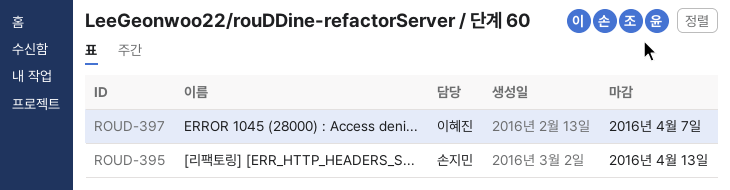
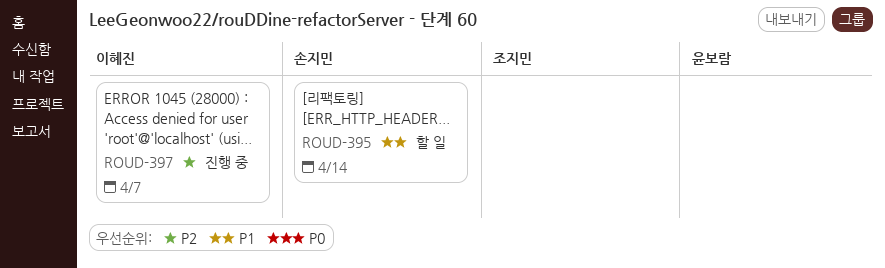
ROUD-395, due: Apr 13 -> Apr 14

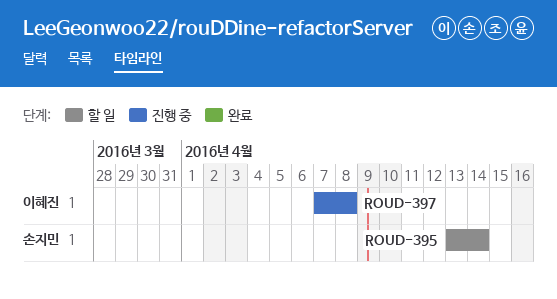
ROUD-397, due: Apr 7 -> Apr 8

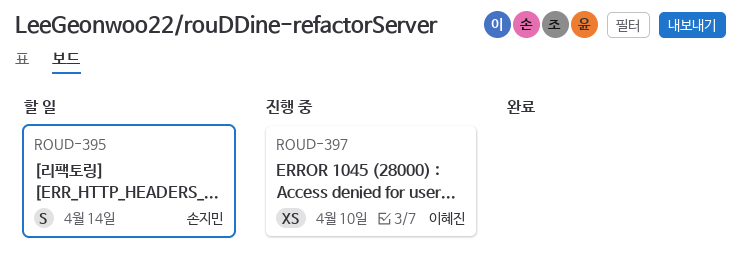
ROUD-397, due: Apr 8 -> Apr 10

